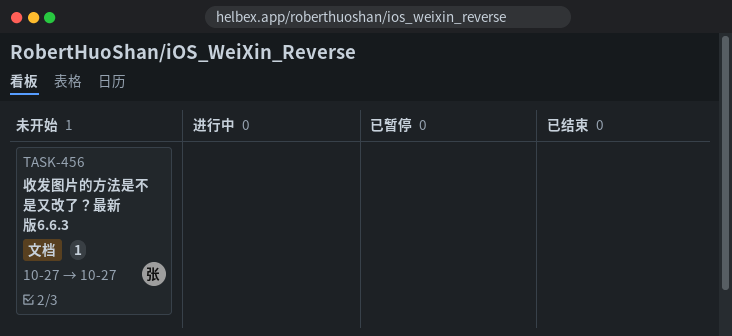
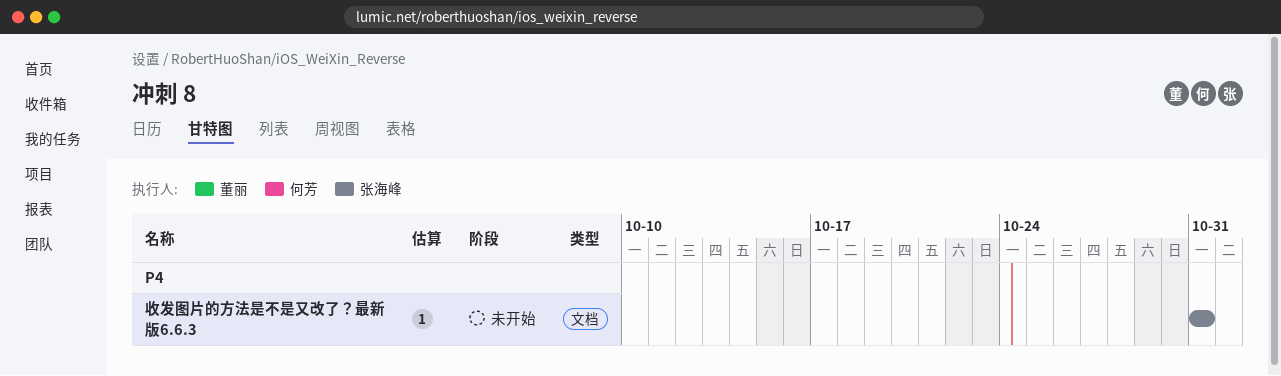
收发图片的方法是不是又改了？最新版6.6.3, start: Oct 27 -> Oct 31
收发图片的方法是不是又改了？最新版6.6.3, due: Oct 27 -> Oct 31

